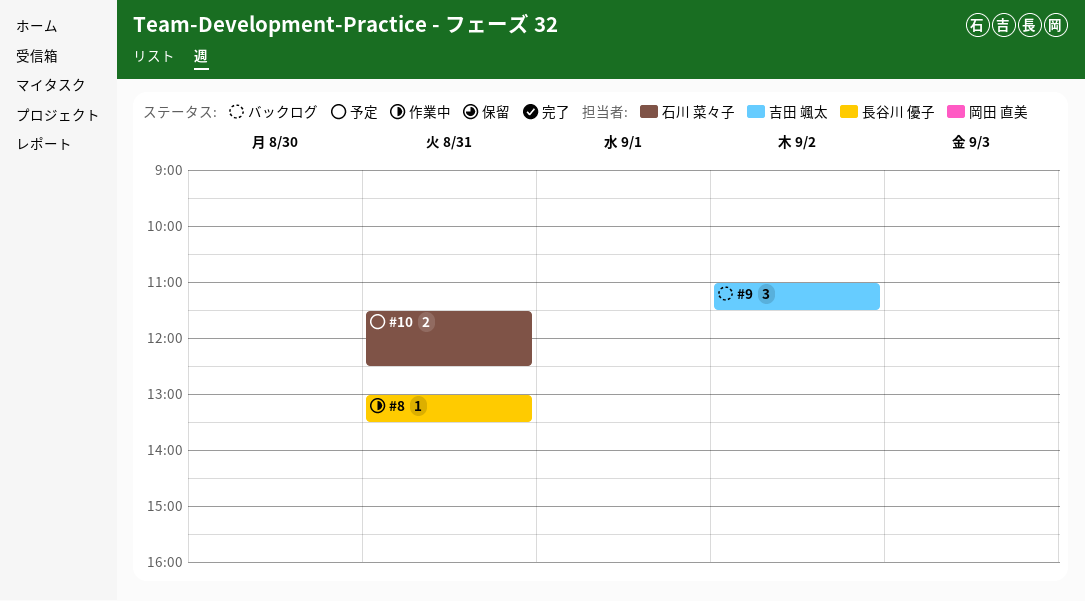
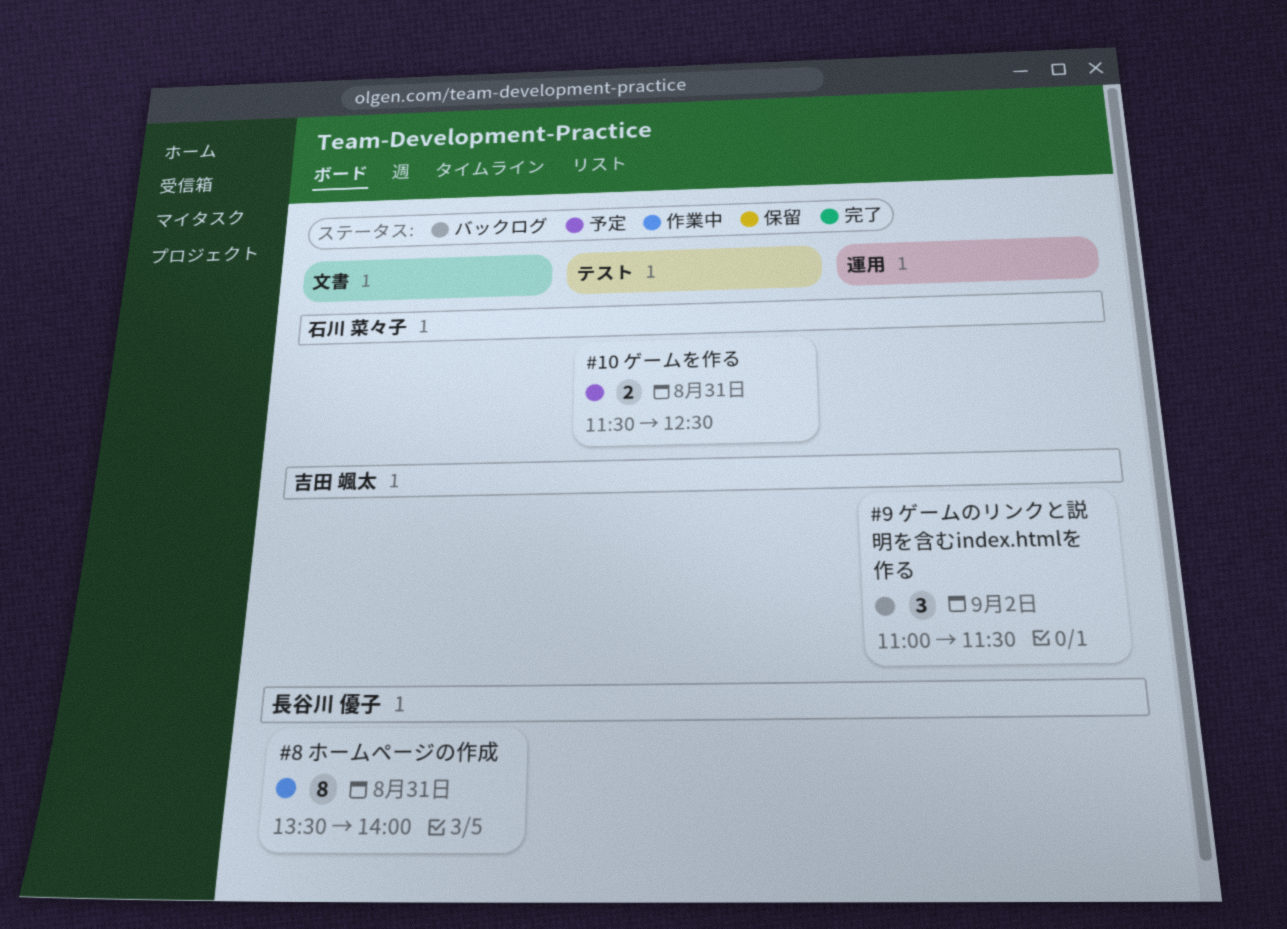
#8, estimate: 1 -> 8
#8, begins: 13:00 -> 13:30
#8, ends: 13:30 -> 14:00

